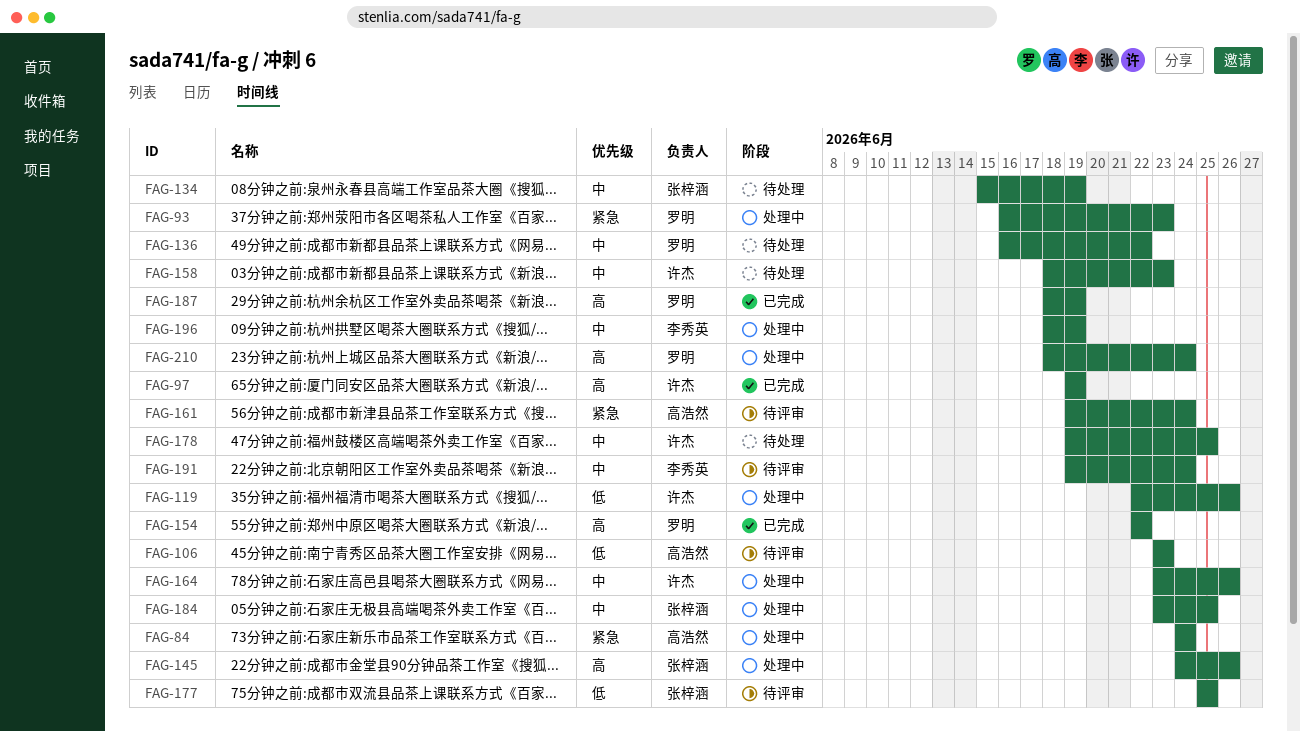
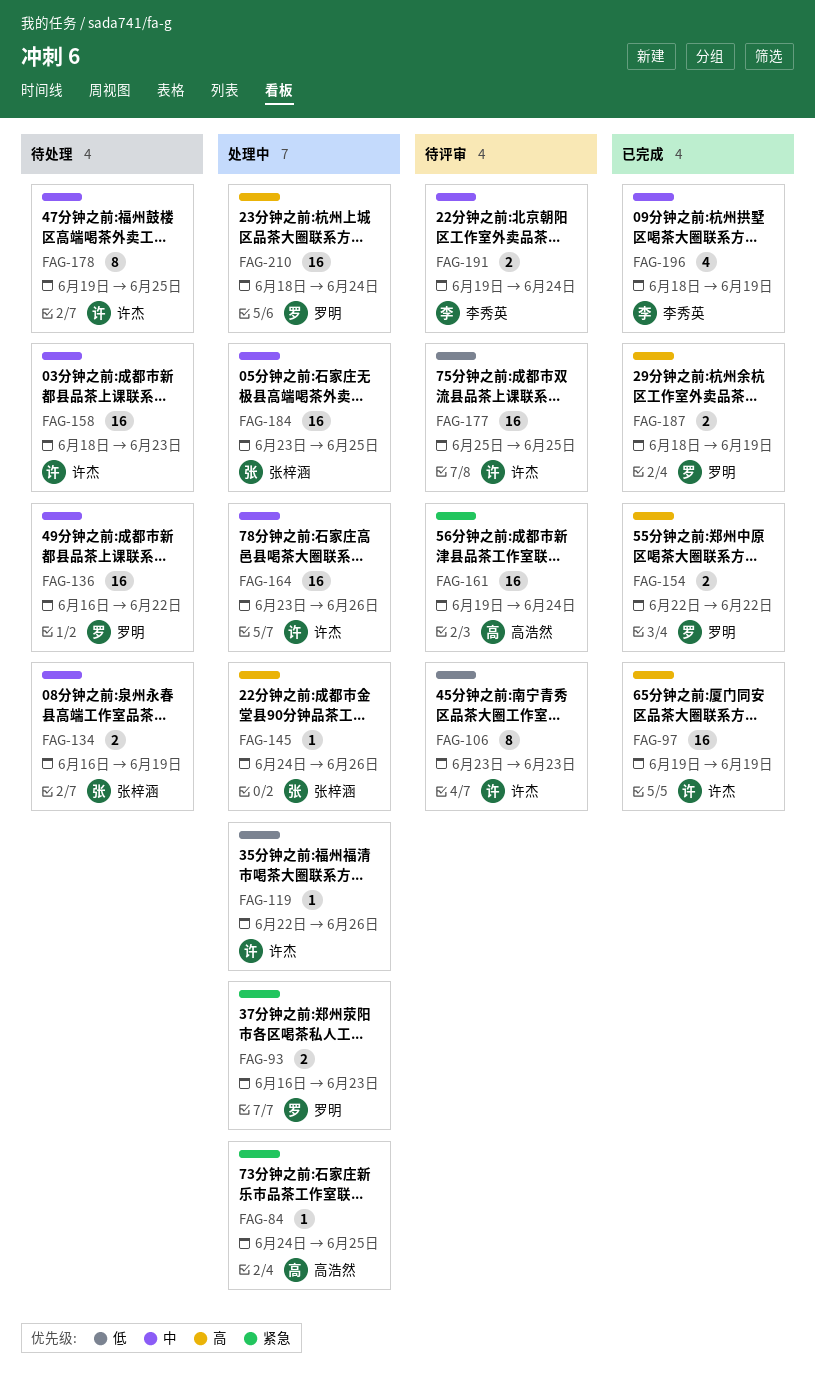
FAG-84, due: Jun 24 -> Jun 25
FAG-106, owner: 高浩然 -> 许杰
FAG-134, start: Jun 15 -> Jun 16
FAG-177, owner: 张梓涵 -> 许杰
FAG-196, status: 处理中 -> 已完成

